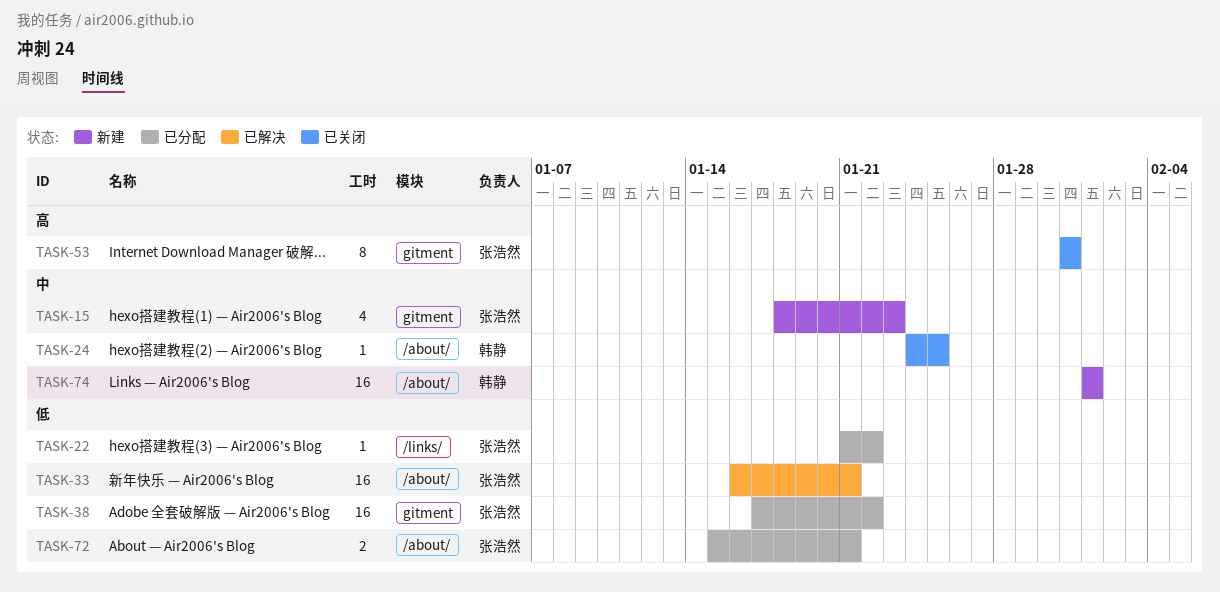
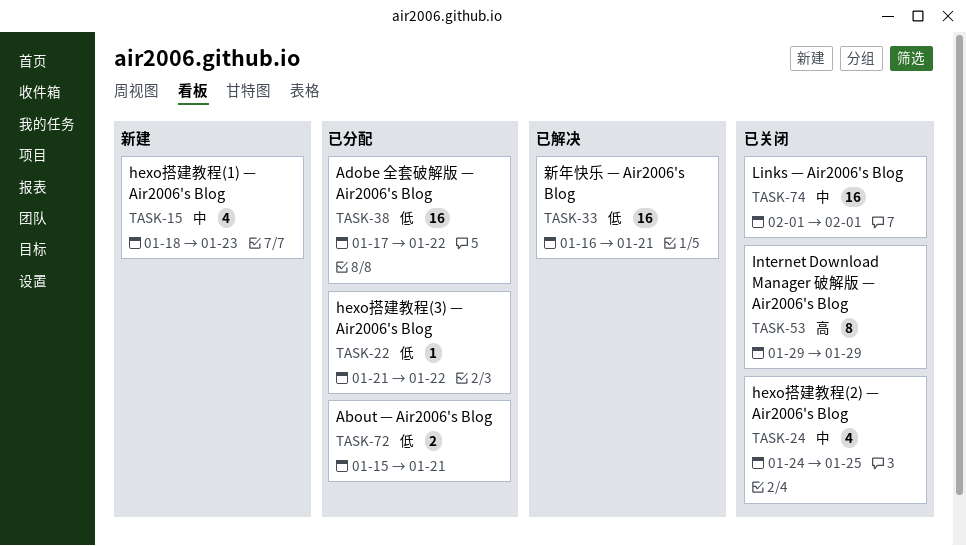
TASK-24, estimate: 1 -> 4
TASK-53, start: Jan 31 -> Jan 29
TASK-53, due: Jan 31 -> Jan 29
TASK-74, status: 新建 -> 已关闭

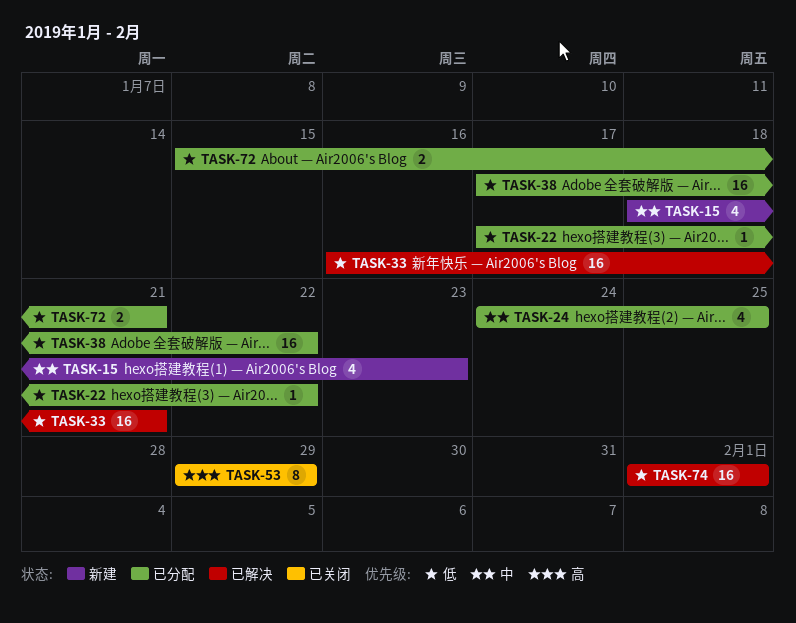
TASK-22, start: Jan 21 -> Jan 17
TASK-24, status: 已关闭 -> 已分配
TASK-74, status: 已关闭 -> 已解决
TASK-74, priority: 中 -> 低

